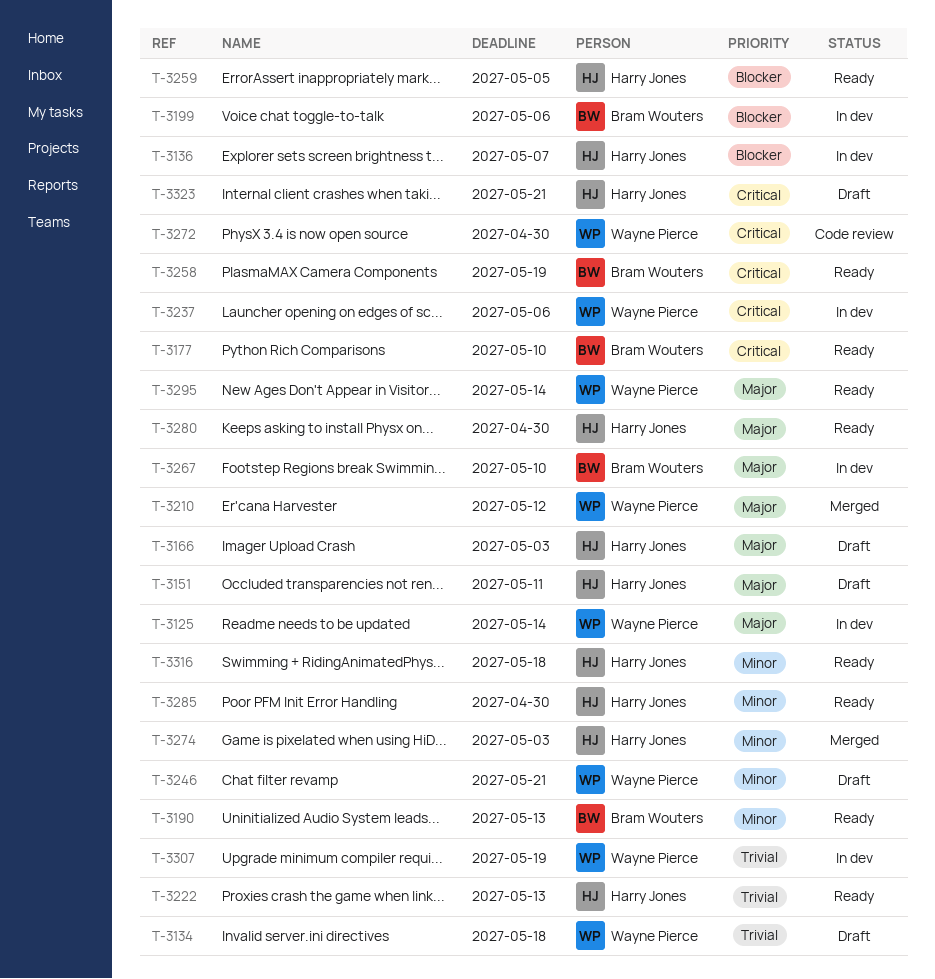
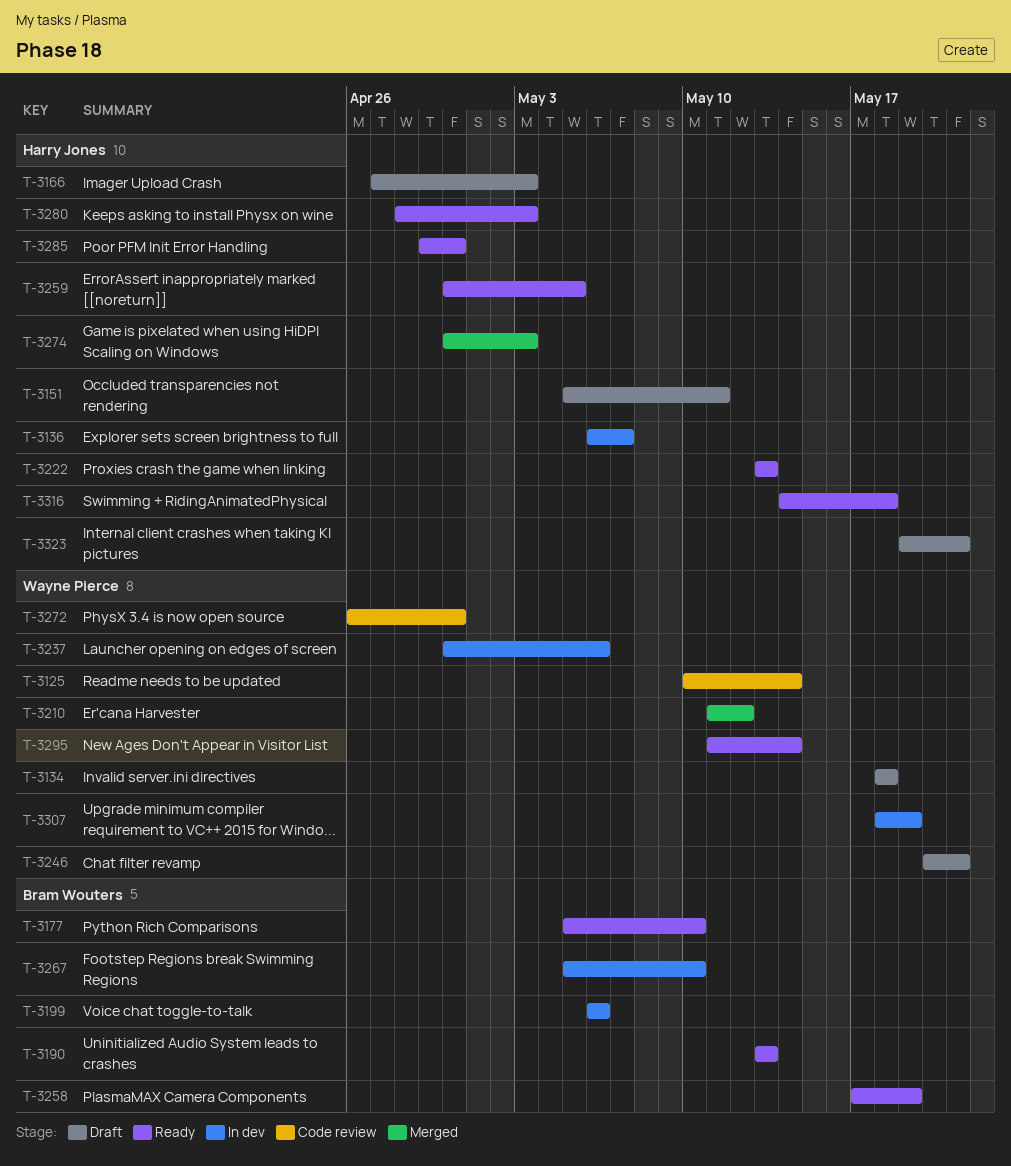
T-3125, status: In dev -> Code review
T-3280, due: Apr 30 -> May 3

